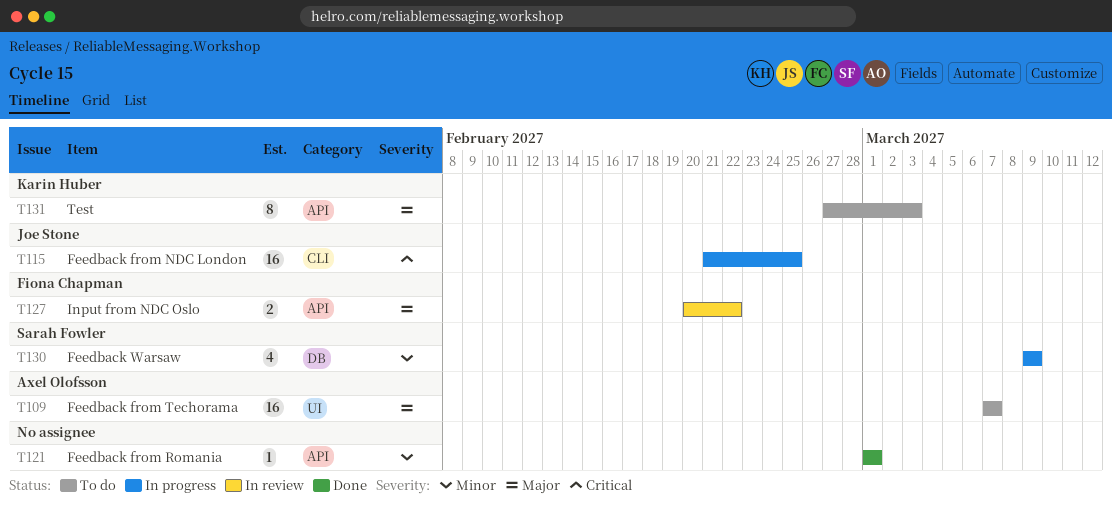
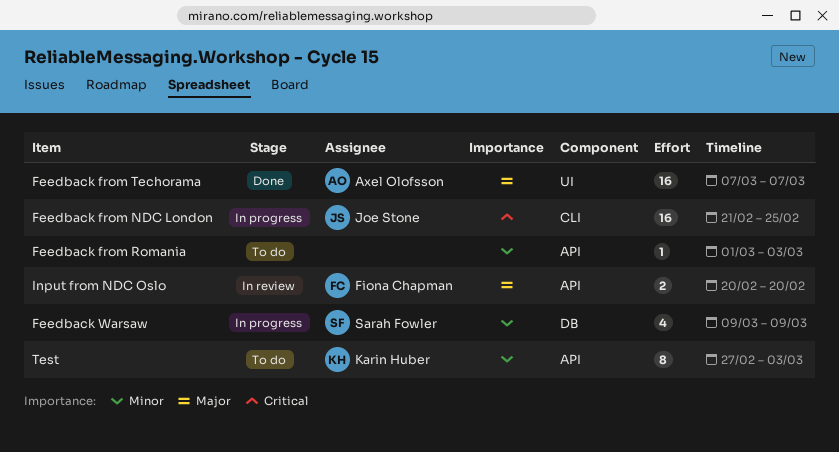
Feedback from Romania, status: Done -> To do
Feedback from Romania, due: Mar 1 -> Mar 3
Feedback from Techorama, status: To do -> Done
Input from NDC Oslo, due: Feb 22 -> Feb 20
Test, priority: Major -> Minor

